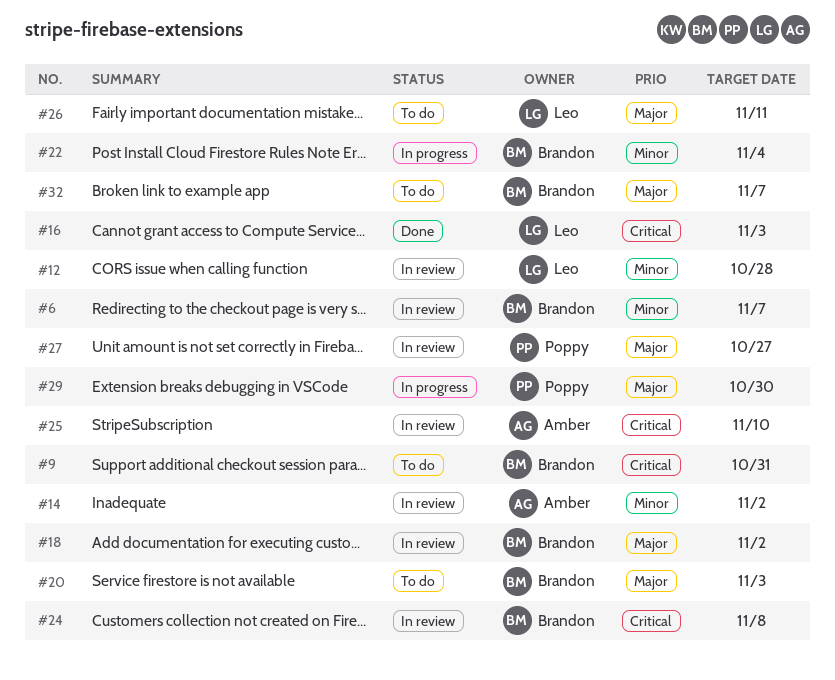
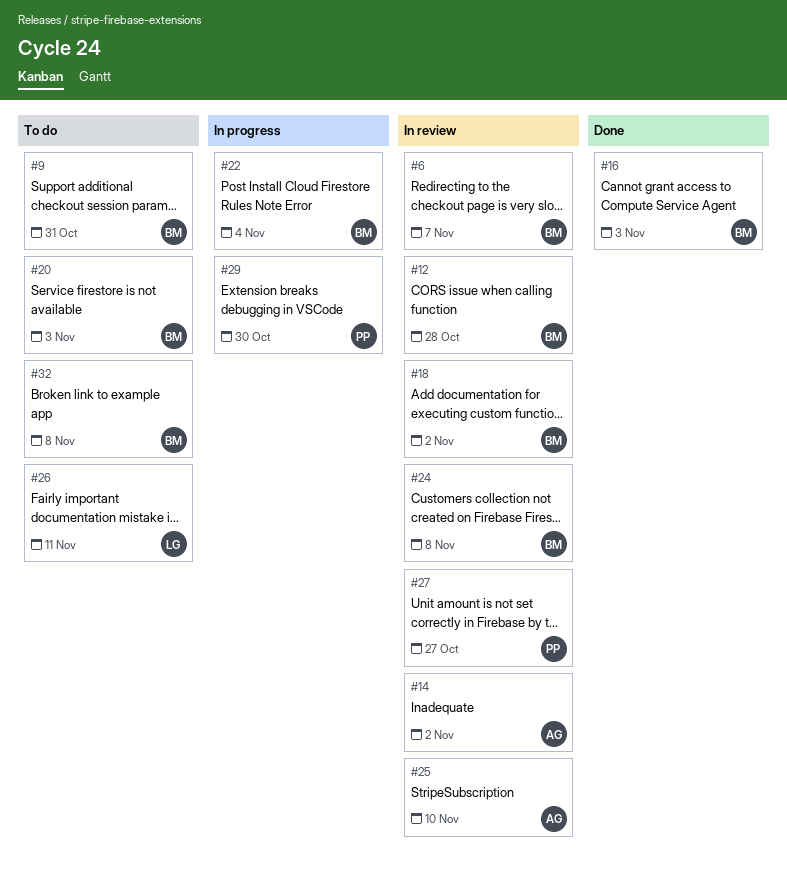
#12, owner: Leo -> Brandon
#16, owner: Leo -> Brandon
#32, due: Nov 7 -> Nov 8

